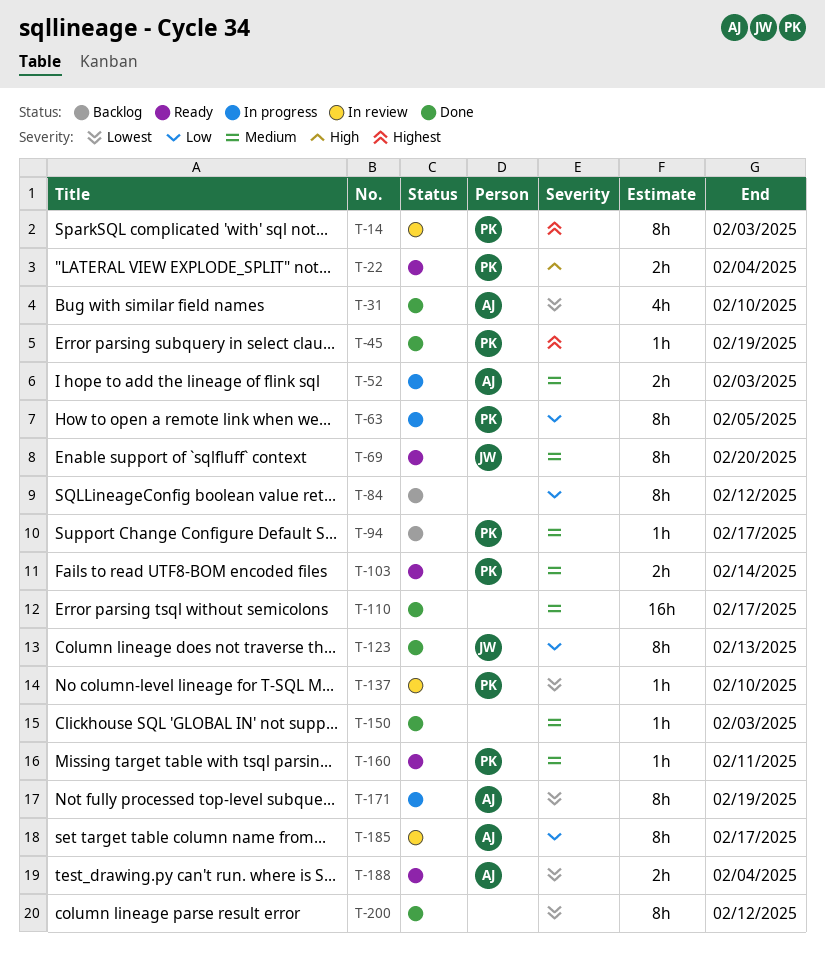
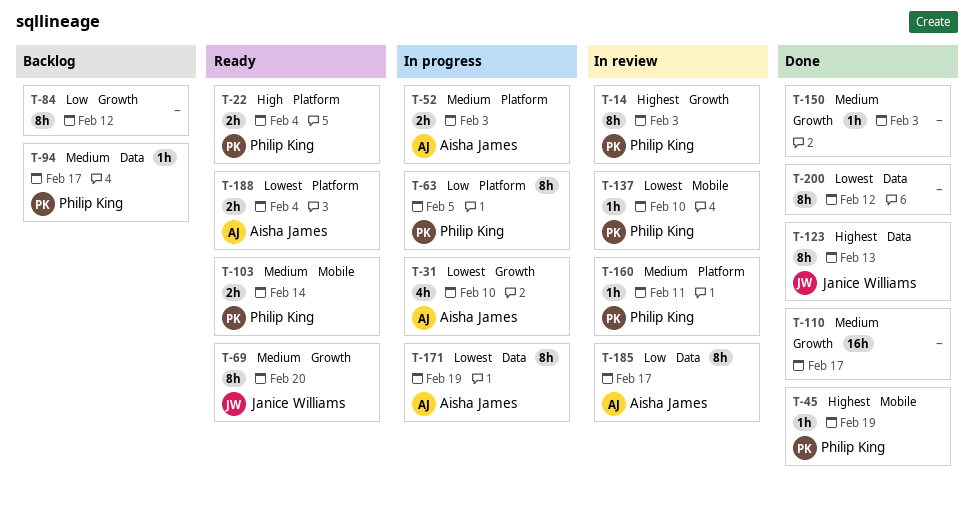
T-31, status: Done -> In progress
T-123, priority: Low -> Highest
T-160, status: Ready -> In review

